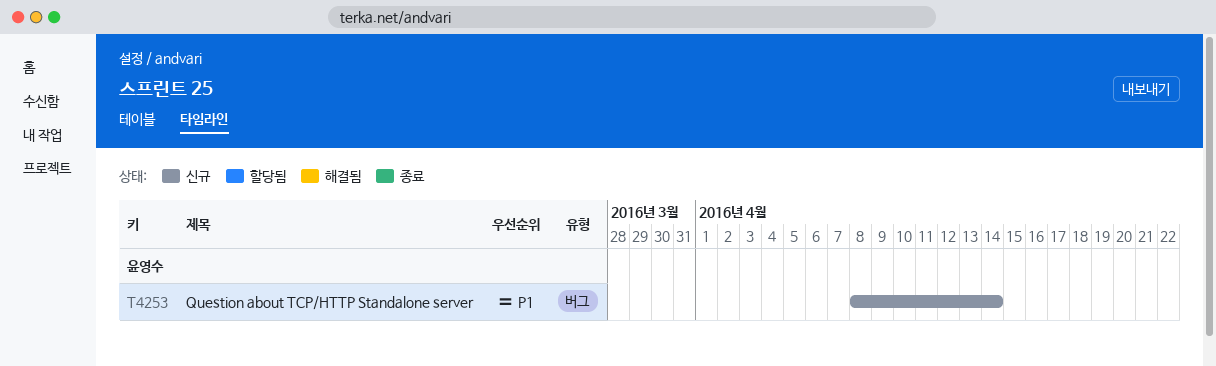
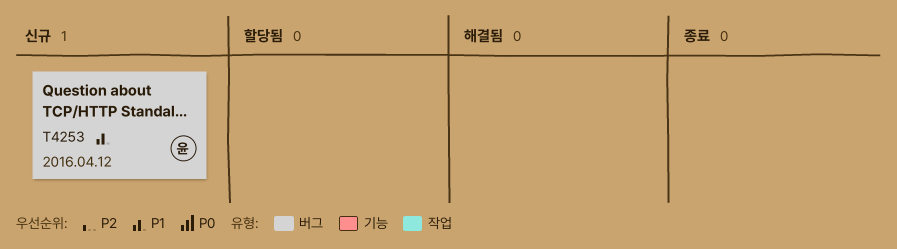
T4253, due: Apr 14 -> Apr 12

